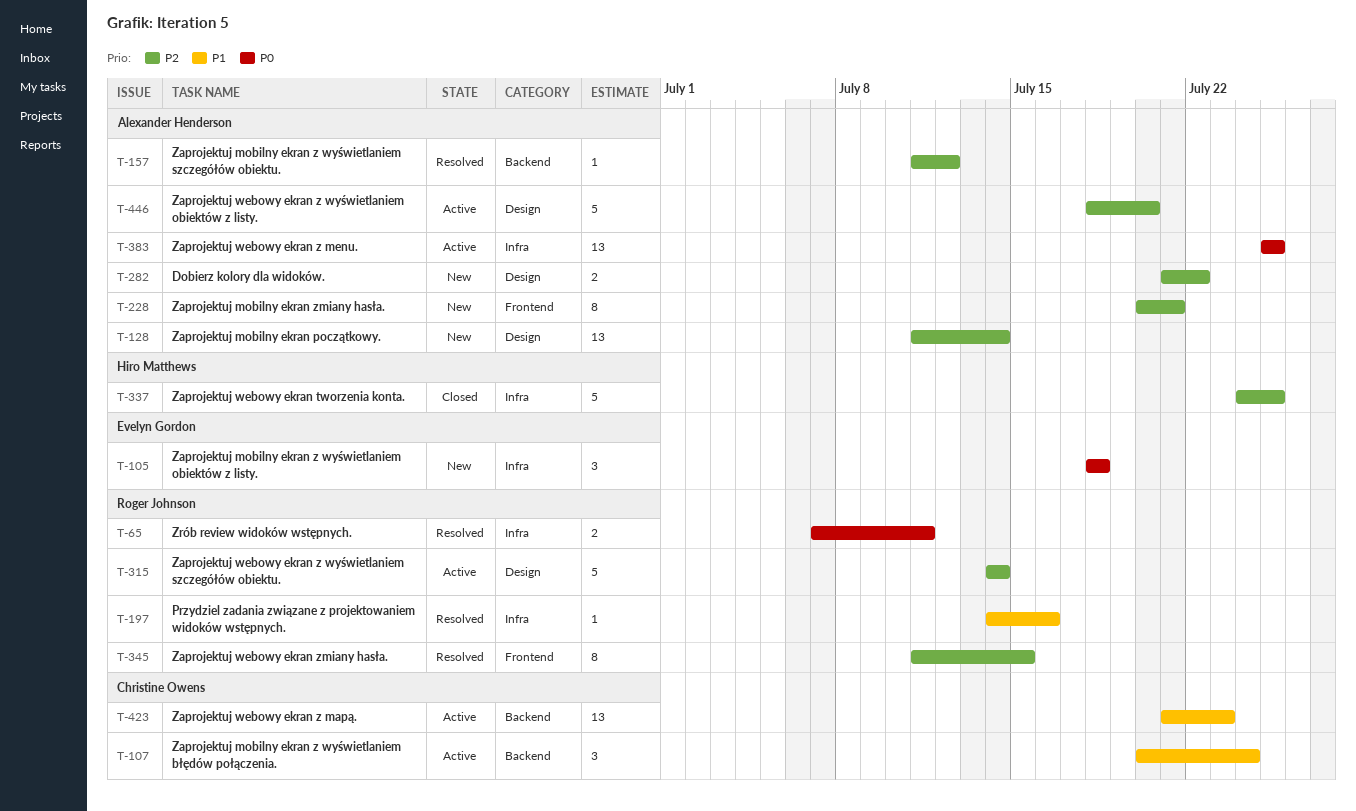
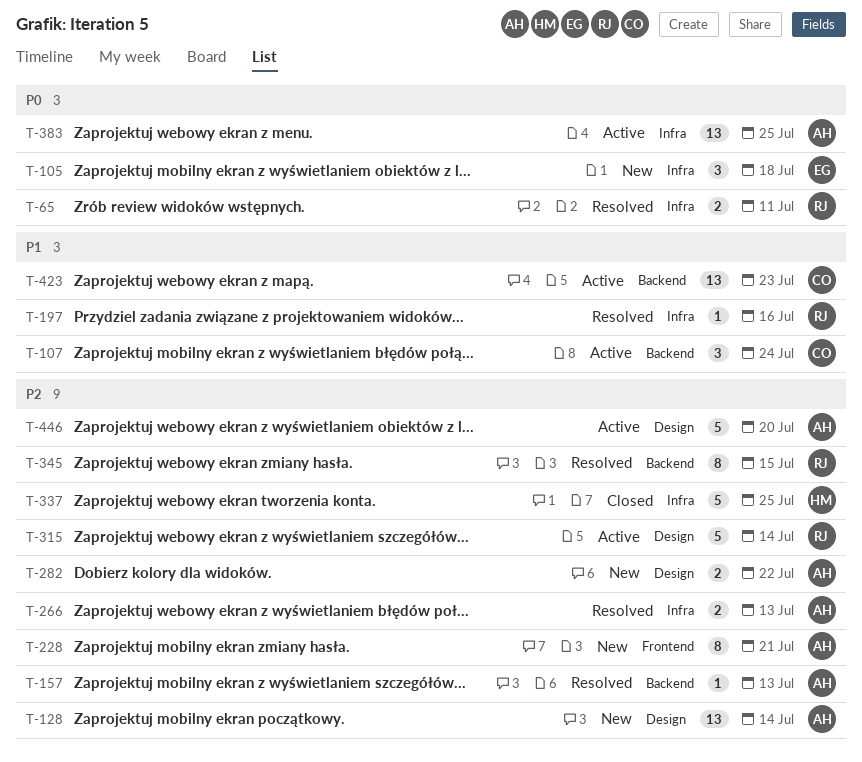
T-157, due: Jul 12 -> Jul 13
T-266: none -> present
T-345, label: Frontend -> Backend

